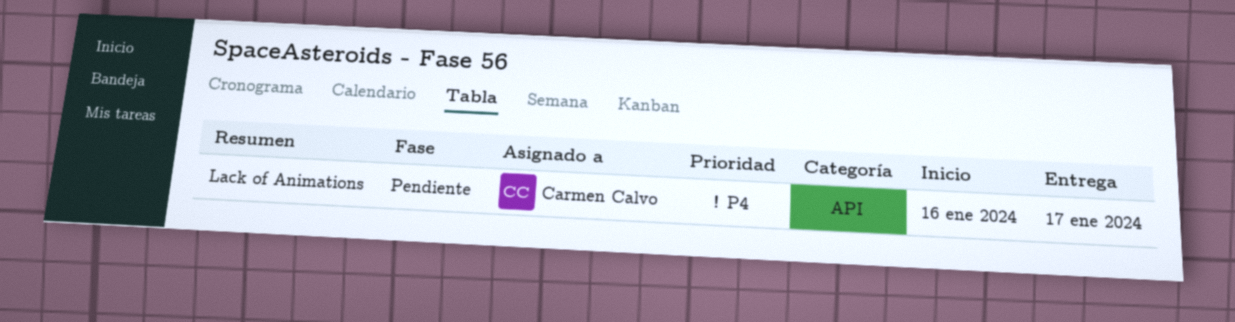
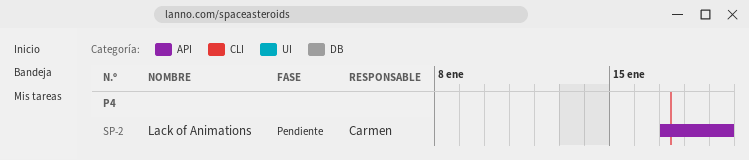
Lack of Animations, start: Jan 16 -> Jan 17
Lack of Animations, due: Jan 17 -> Jan 19

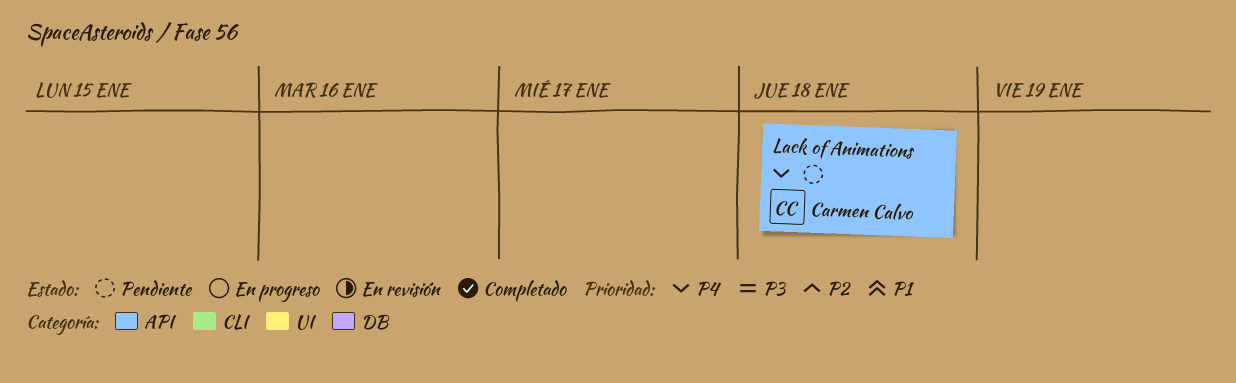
Lack of Animations, due: Jan 19 -> Jan 18

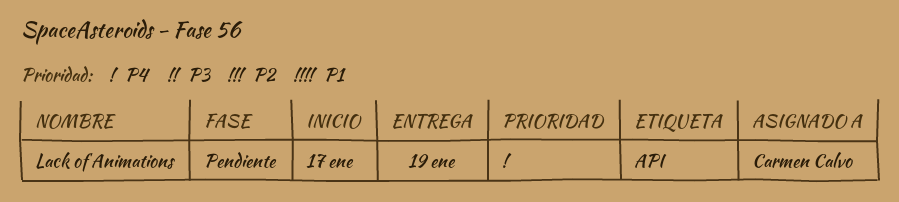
Lack of Animations, due: Jan 18 -> Jan 19

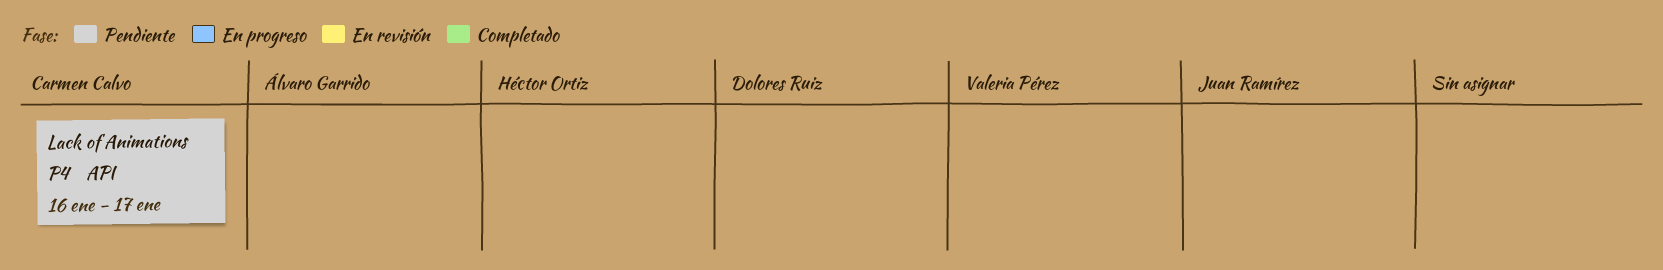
Lack of Animations, start: Jan 17 -> Jan 16
Lack of Animations, due: Jan 19 -> Jan 17

